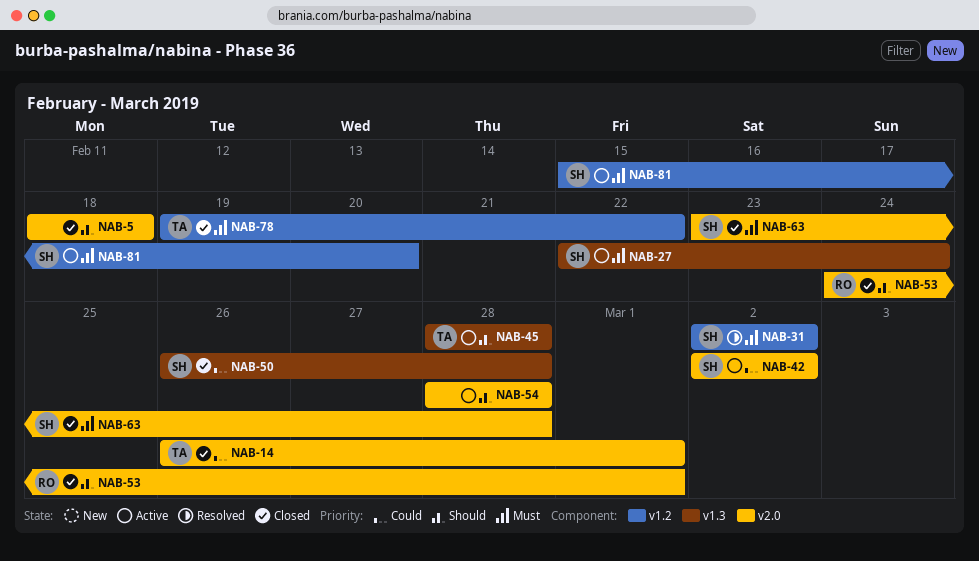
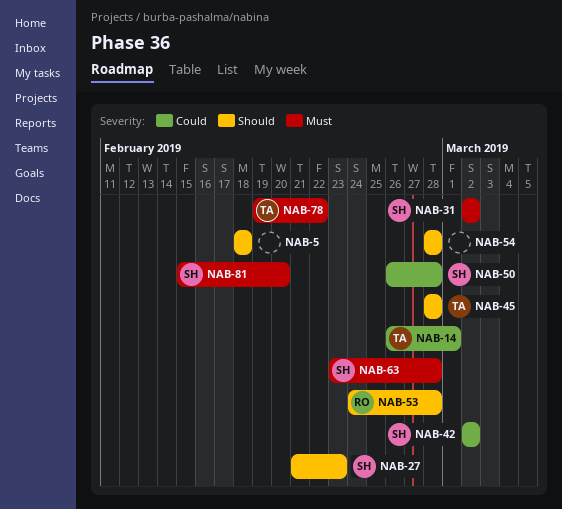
NAB-27, priority: Must -> Should
NAB-27, start: Feb 22 -> Feb 21
NAB-27, due: Feb 24 -> Feb 23
NAB-53, due: Mar 1 -> Feb 28

